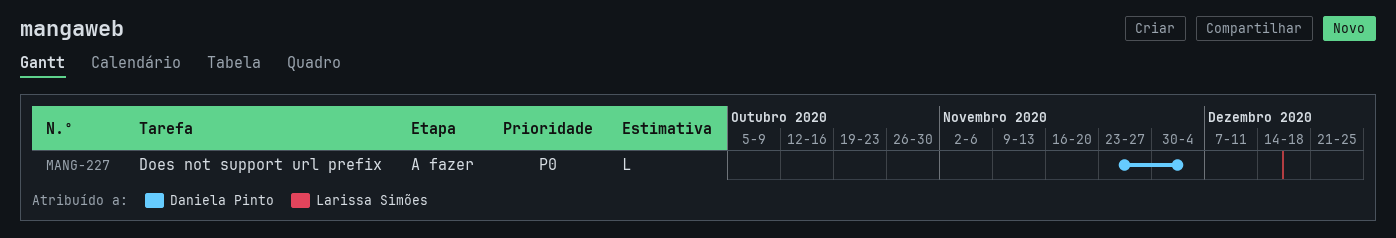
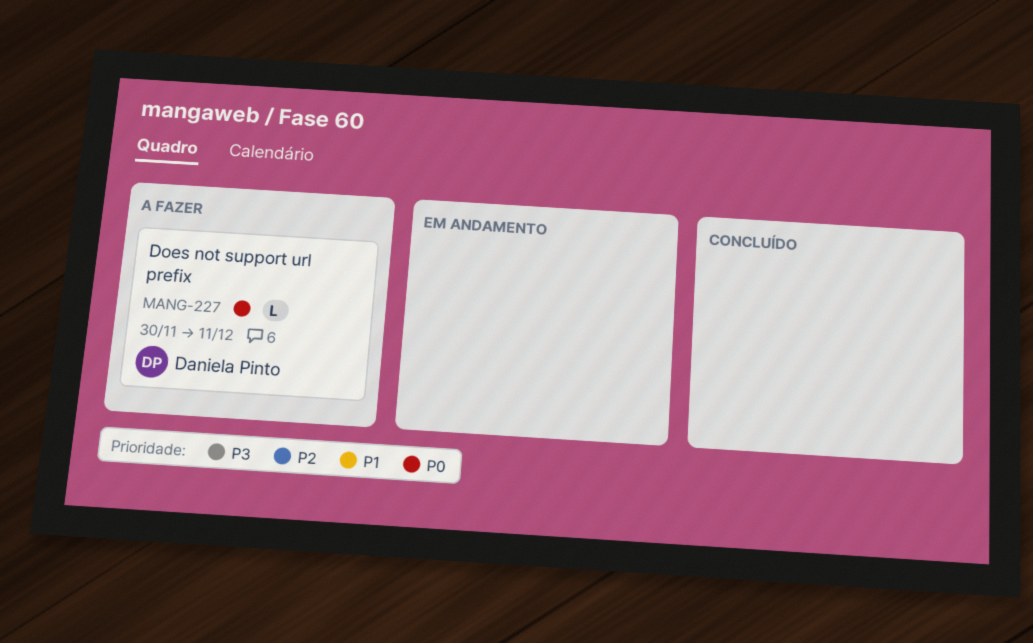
MANG-227, start: Nov 23 -> Nov 30
MANG-227, due: Dec 4 -> Dec 11

